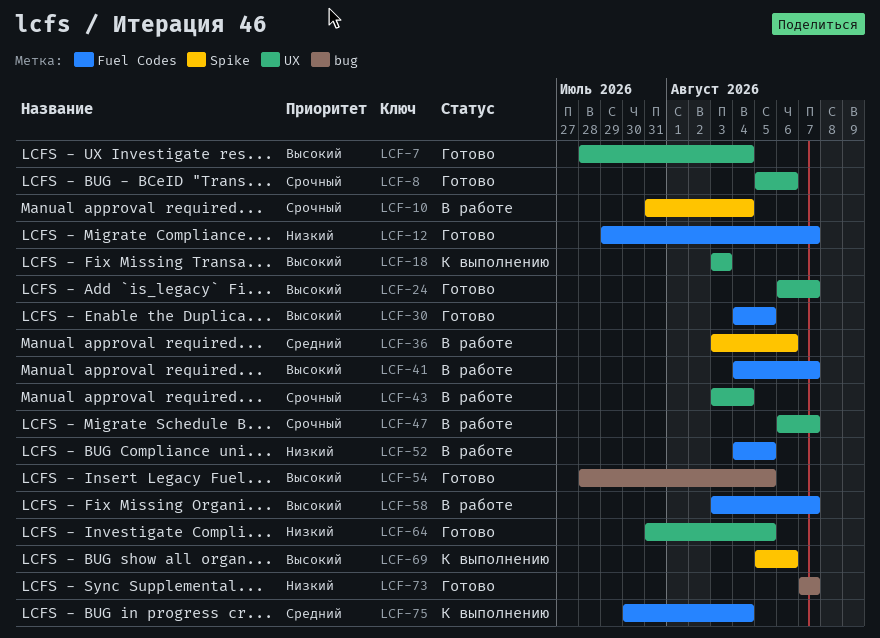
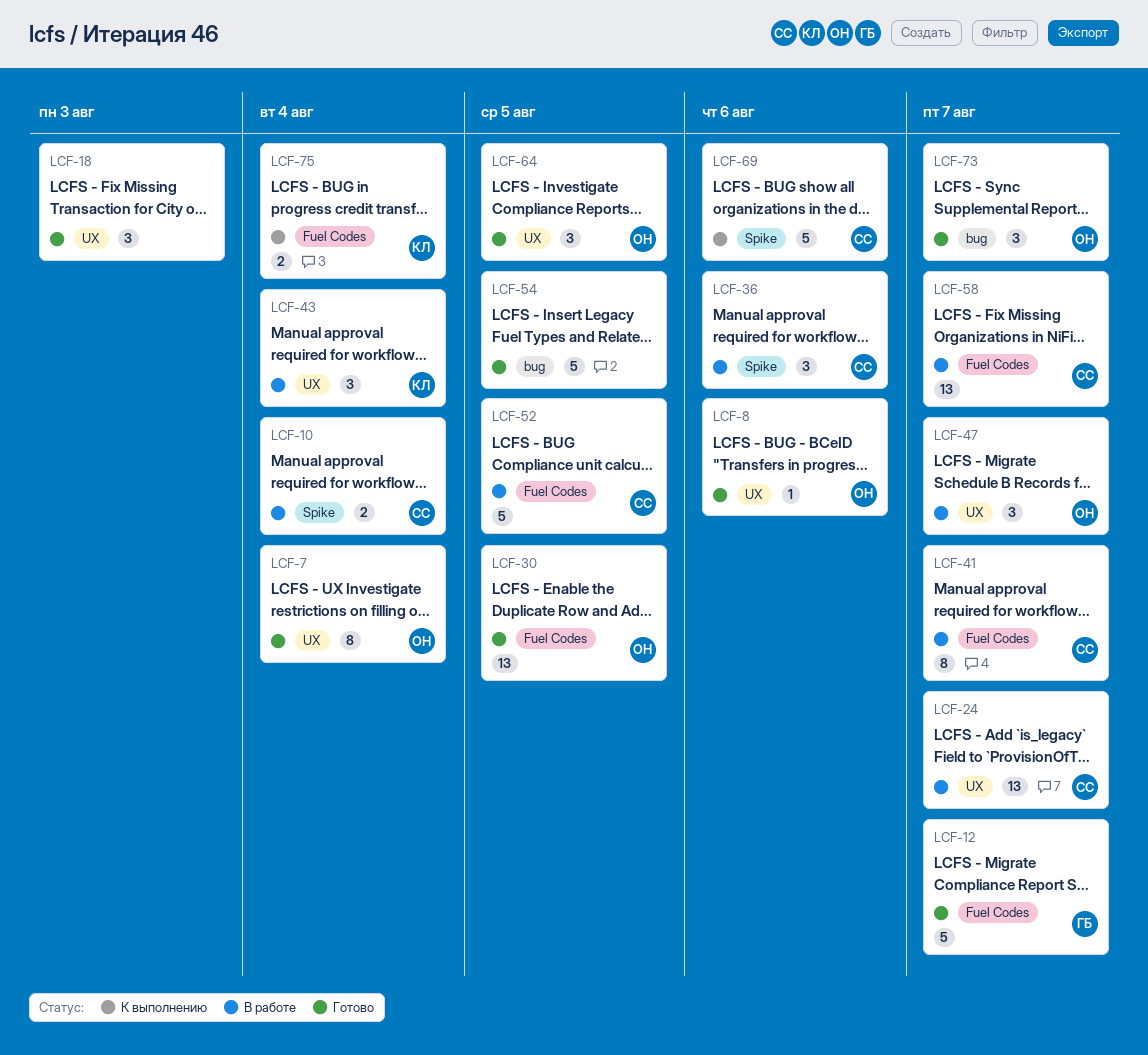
LCF-18, status: К выполнению -> Готово
LCF-24, status: Готово -> В работе

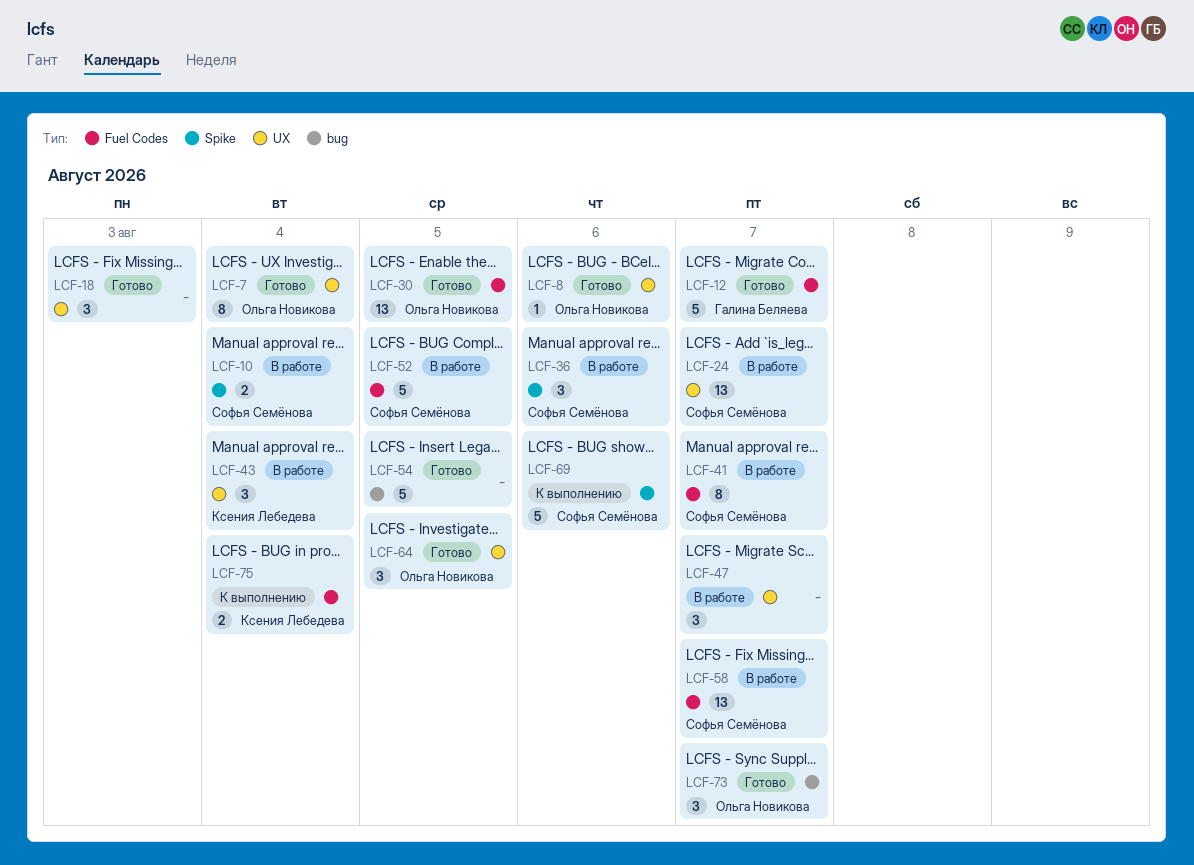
LCF-47, owner: Ольга Новикова -> none

